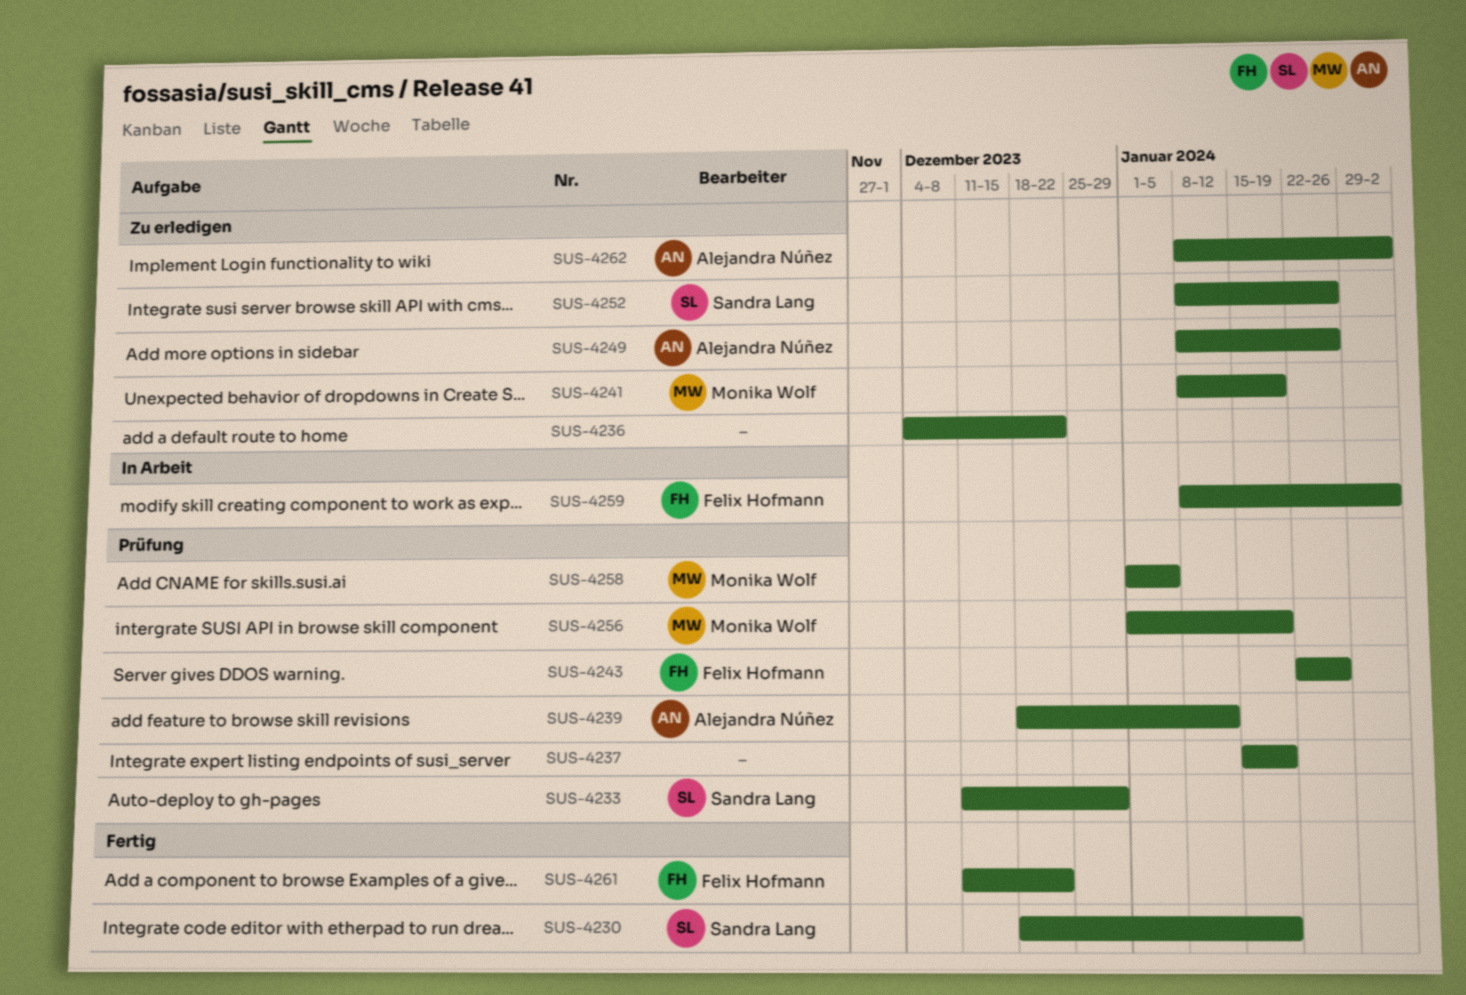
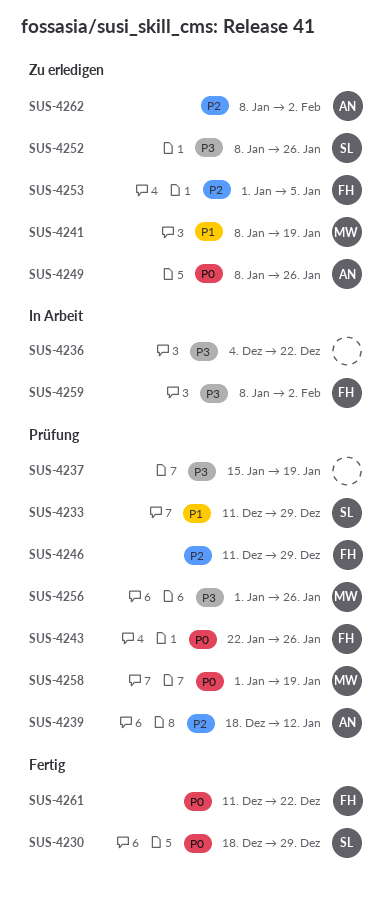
SUS-4230, due: Jan 19 -> Dec 29
SUS-4236, status: Zu erledigen -> In Arbeit
SUS-4246: none -> present
SUS-4253: none -> present
SUS-4256, due: Jan 19 -> Jan 26
SUS-4258, due: Jan 5 -> Jan 19

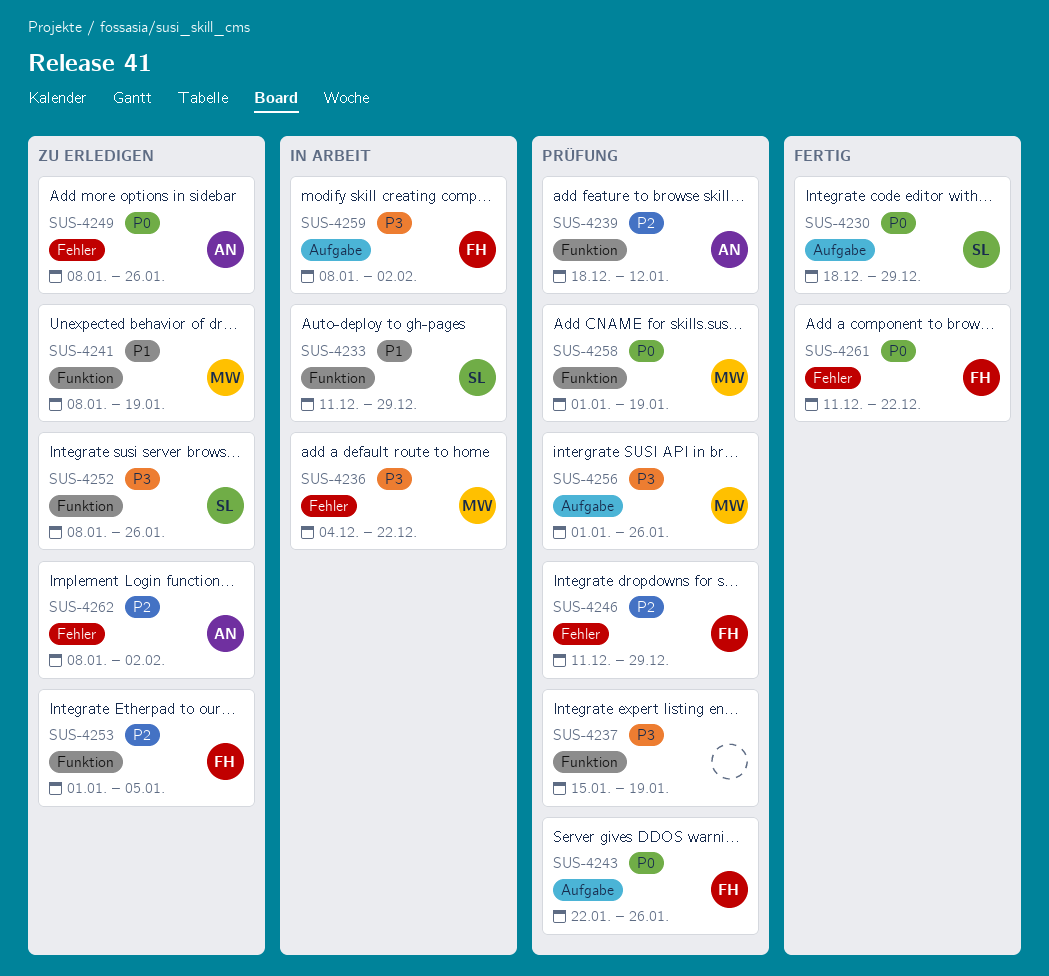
SUS-4233, status: Prüfung -> In Arbeit
SUS-4236, owner: none -> MW

